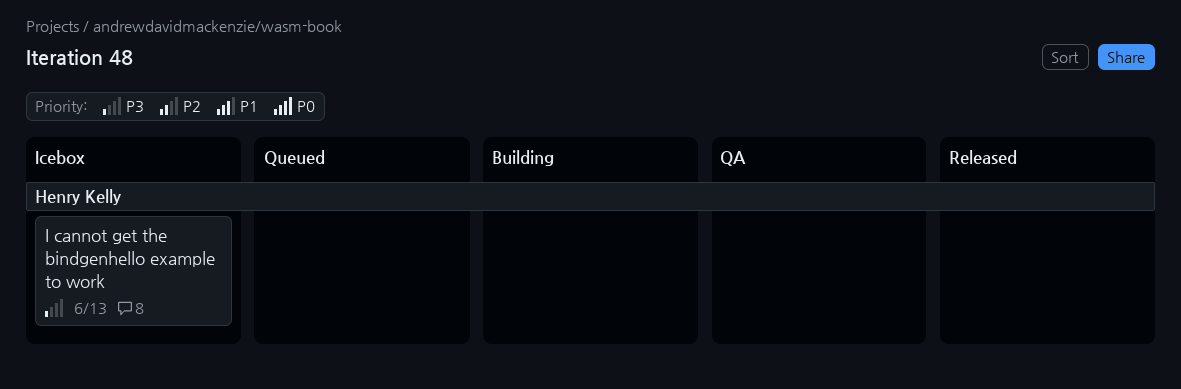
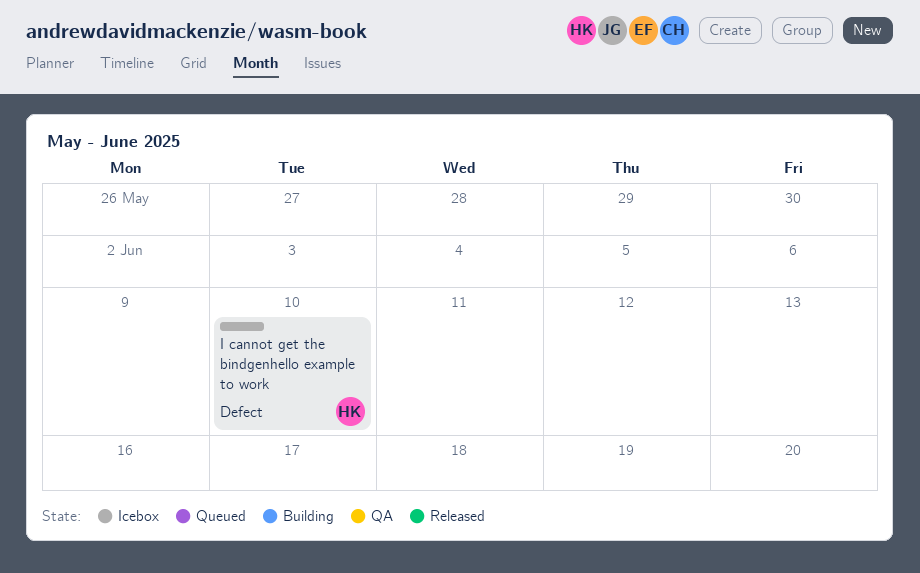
I cannot get the bindgenhello example to work, due: Jun 13 -> Jun 10

